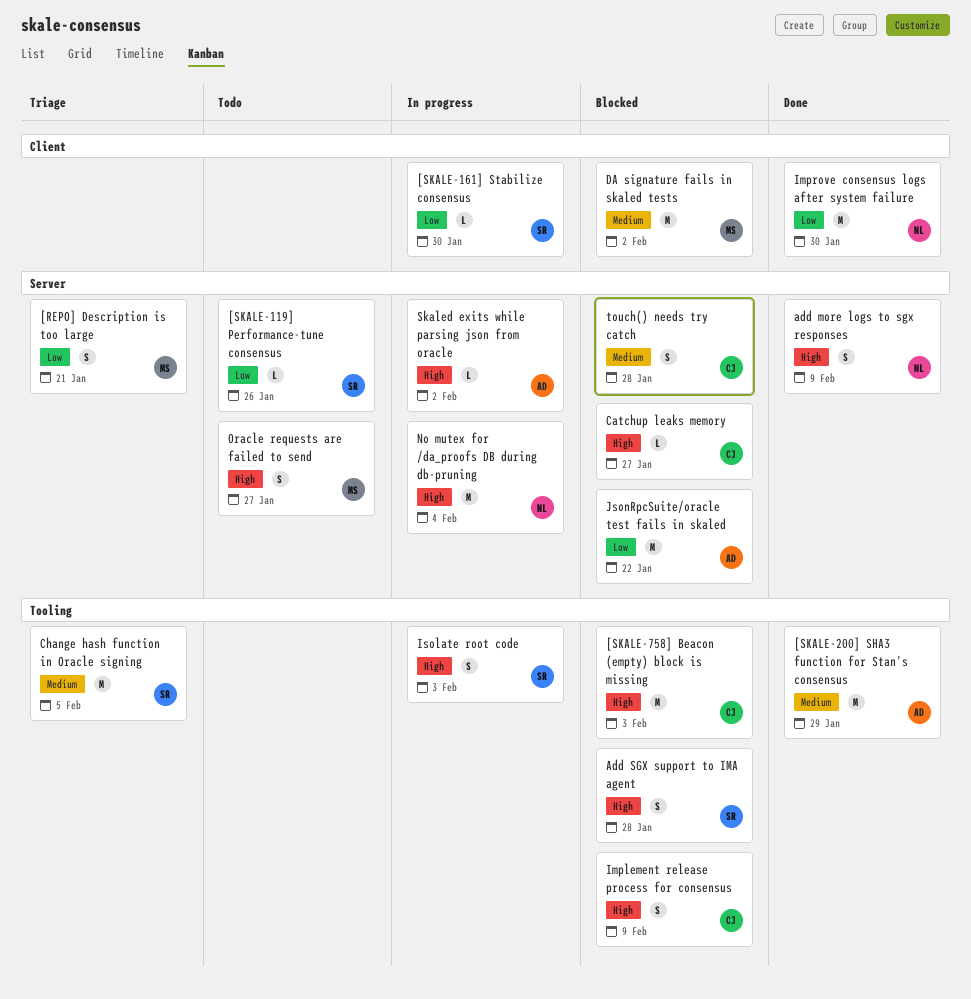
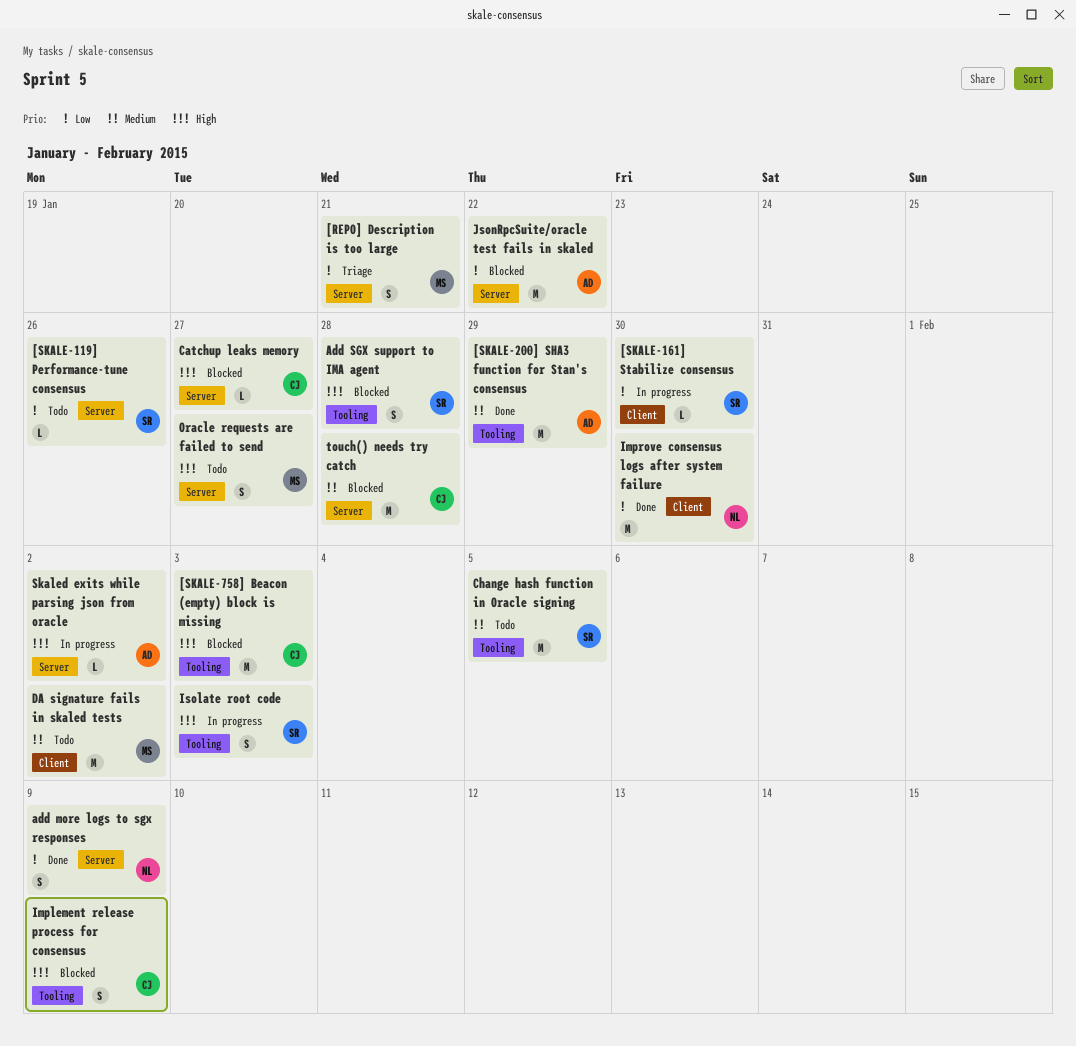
add more logs to sgx responses, priority: High -> Low
Change hash function in Oracle signing, status: Triage -> Todo
DA signature fails in skaled tests, status: Blocked -> Todo
No mutex for /da_proofs DB during db-pruning: present -> none
touch() needs try catch, estimate: S -> M

